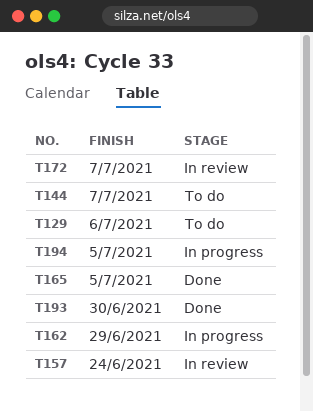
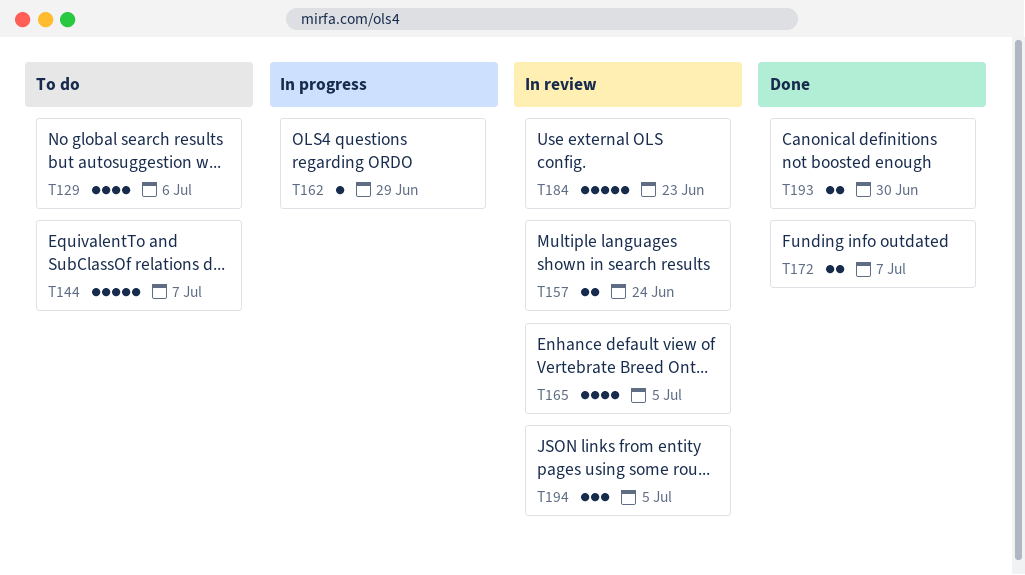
T165, status: Done -> In review
T172, status: In review -> Done
T184: none -> present
T194, status: In progress -> In review

